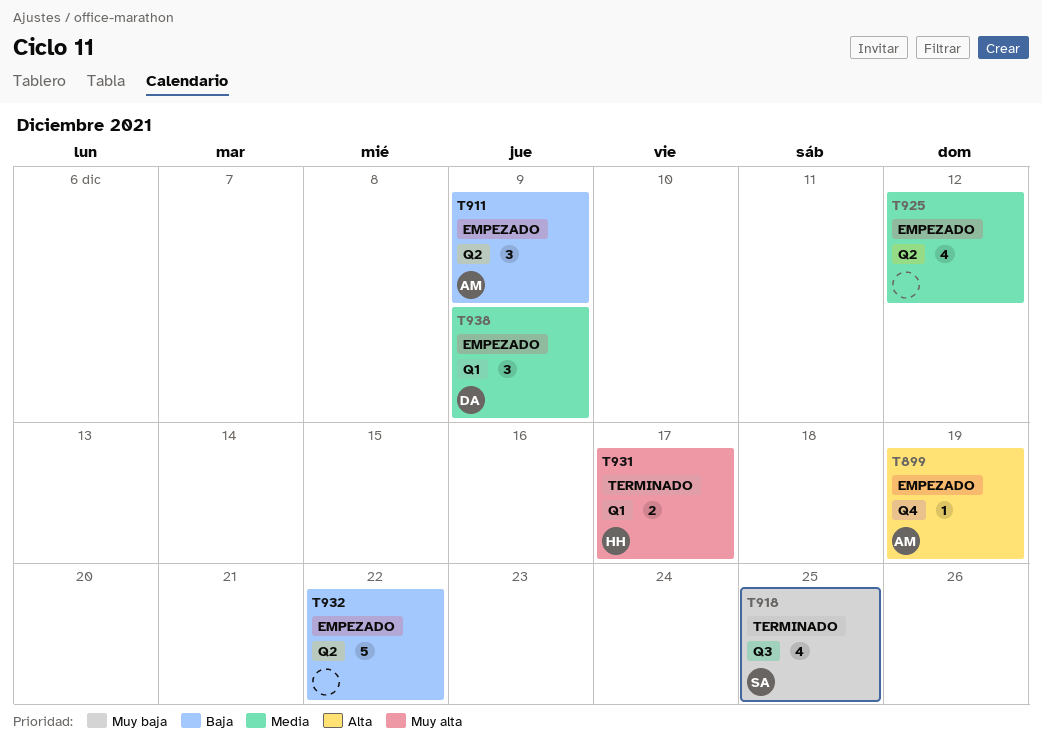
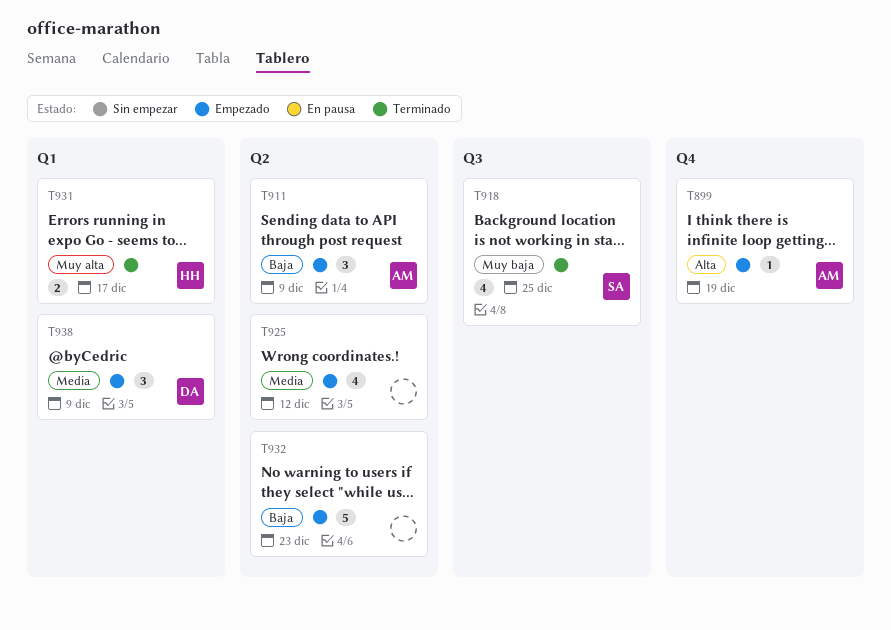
T932, due: Dec 22 -> Dec 23

